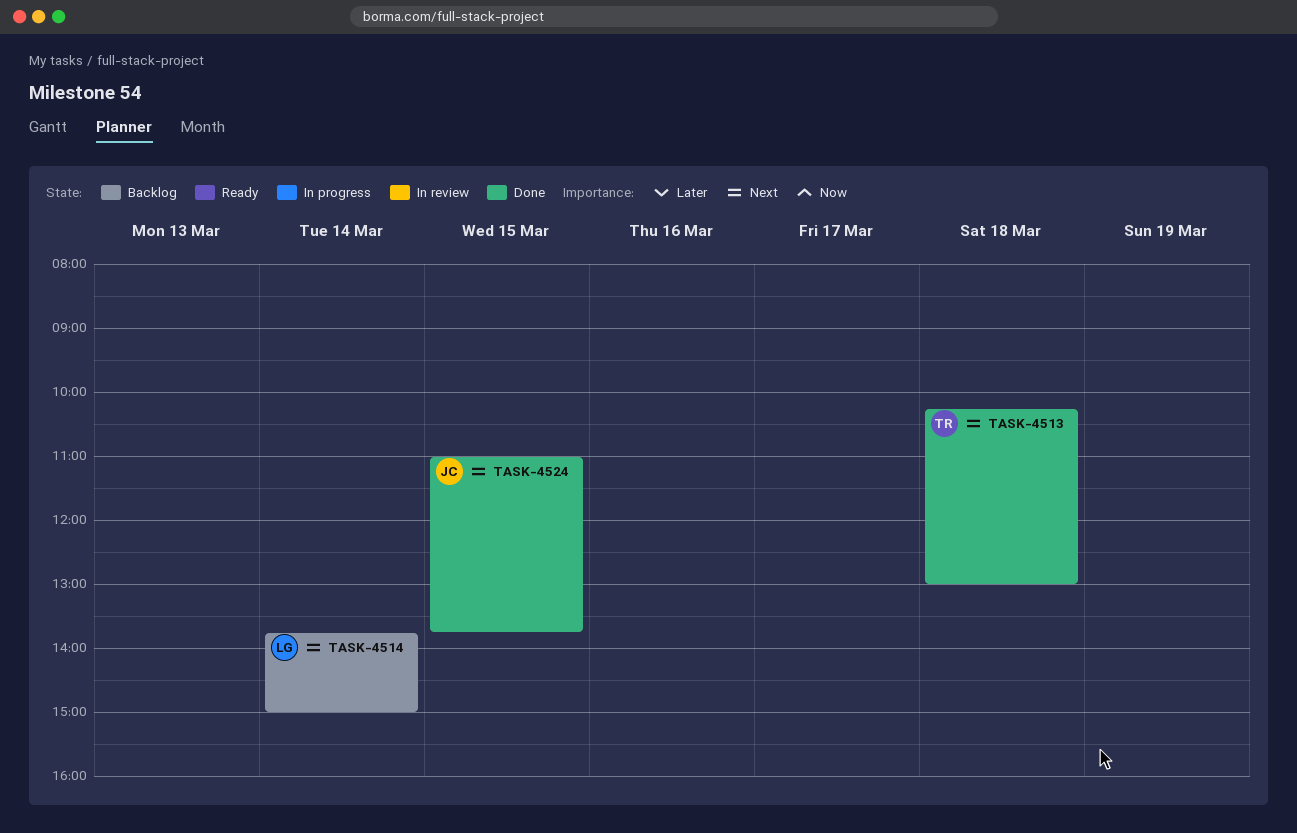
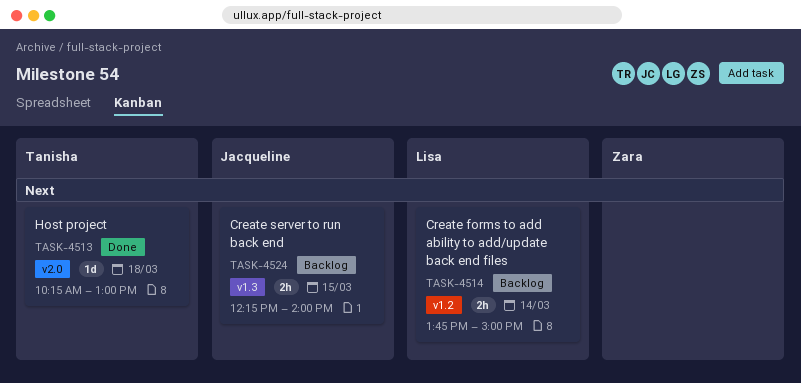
TASK-4524, status: Done -> Backlog
TASK-4524, begins: 11:00 -> 12:15
TASK-4524, ends: 13:45 -> 14:00

